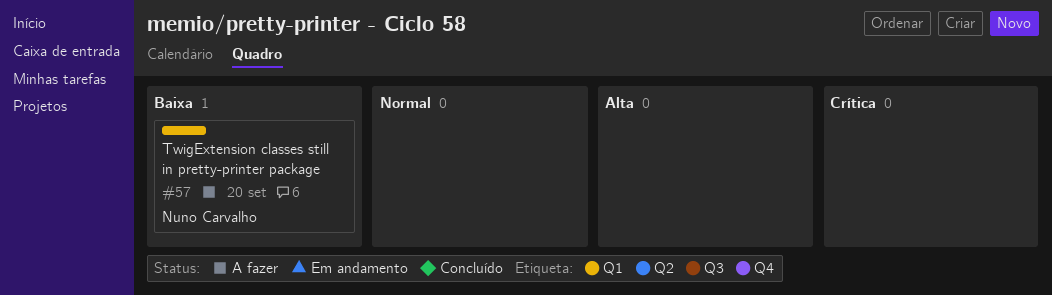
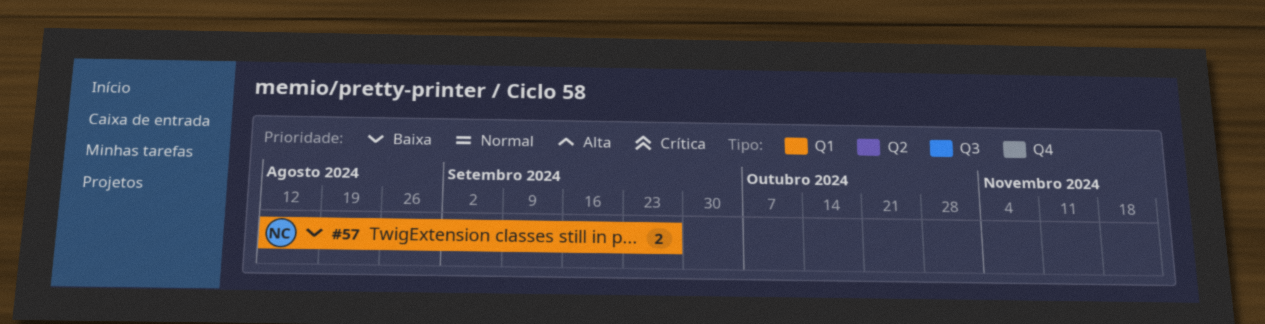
#57, due: Sep 20 -> Sep 27

